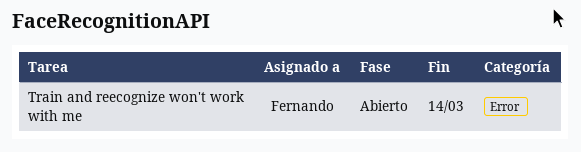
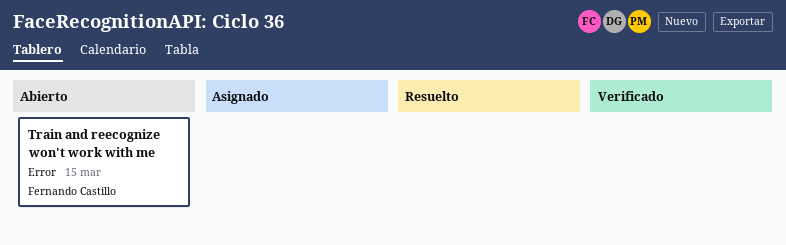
Train and reecognize won't work with me, due: Mar 14 -> Mar 15

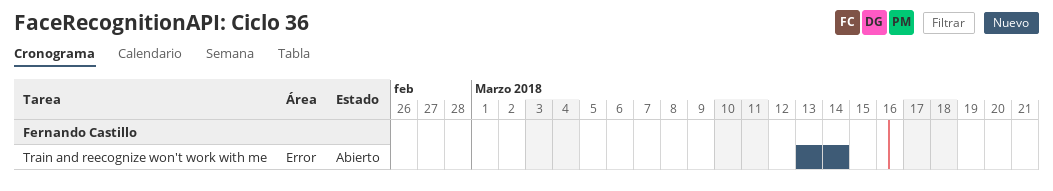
Train and reecognize won't work with me, due: Mar 15 -> Mar 14

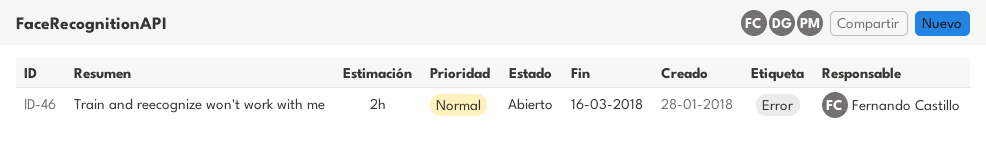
Train and reecognize won't work with me, due: Mar 14 -> Mar 16

